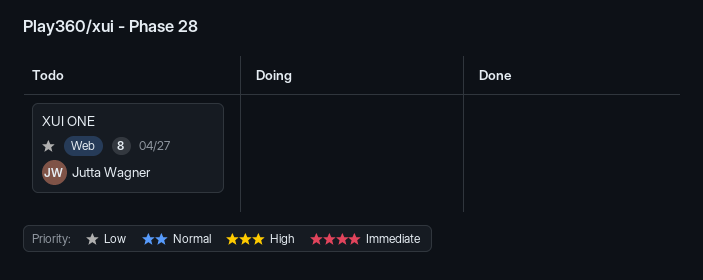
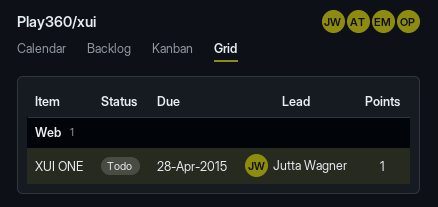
XUI ONE, estimate: 8 -> 1
XUI ONE, due: Apr 27 -> Apr 28

